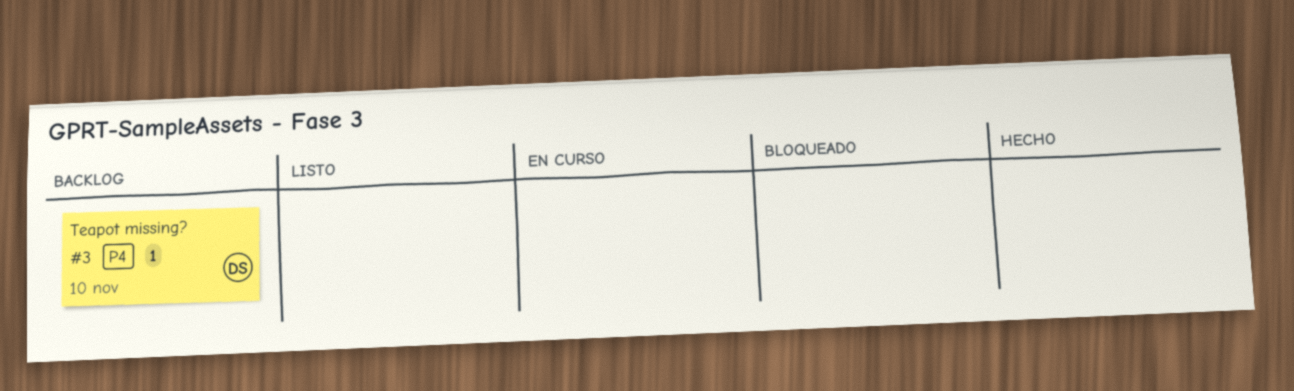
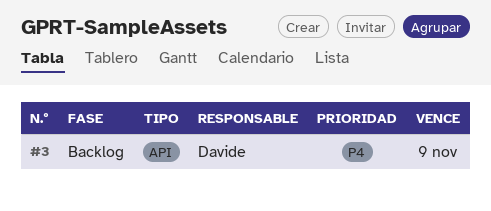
#3, due: Nov 10 -> Nov 9

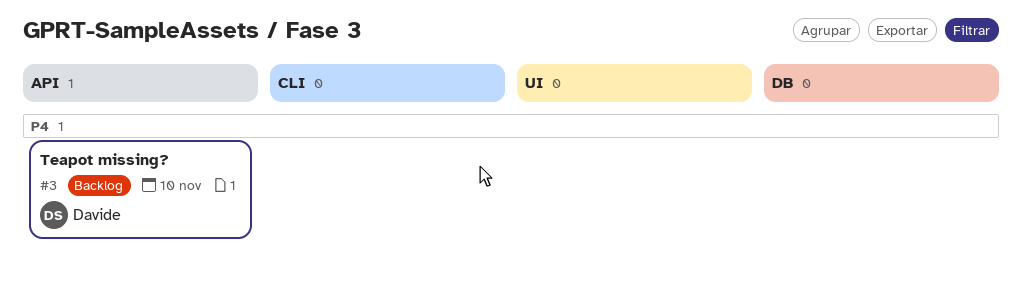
#3, due: Nov 9 -> Nov 10

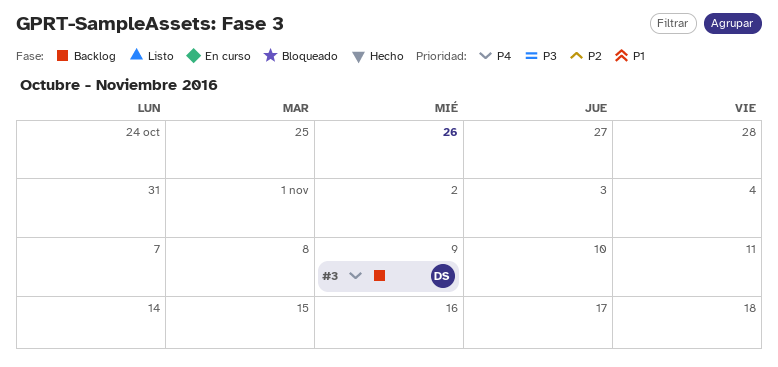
#3, due: Nov 10 -> Nov 9

